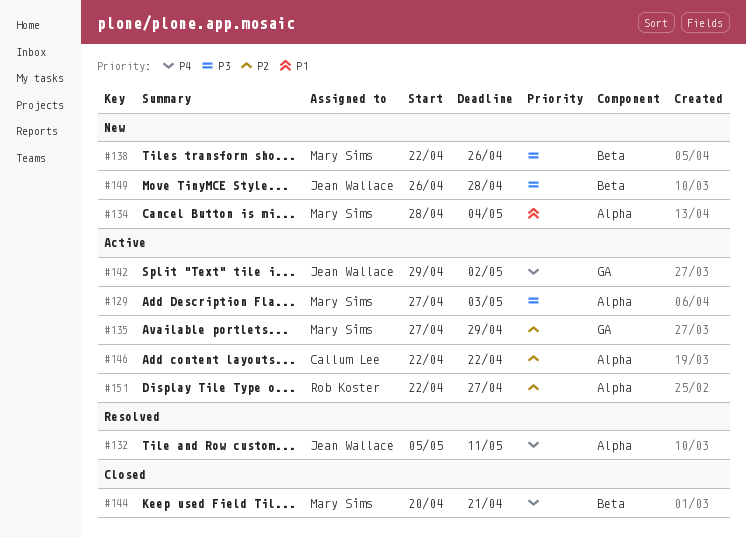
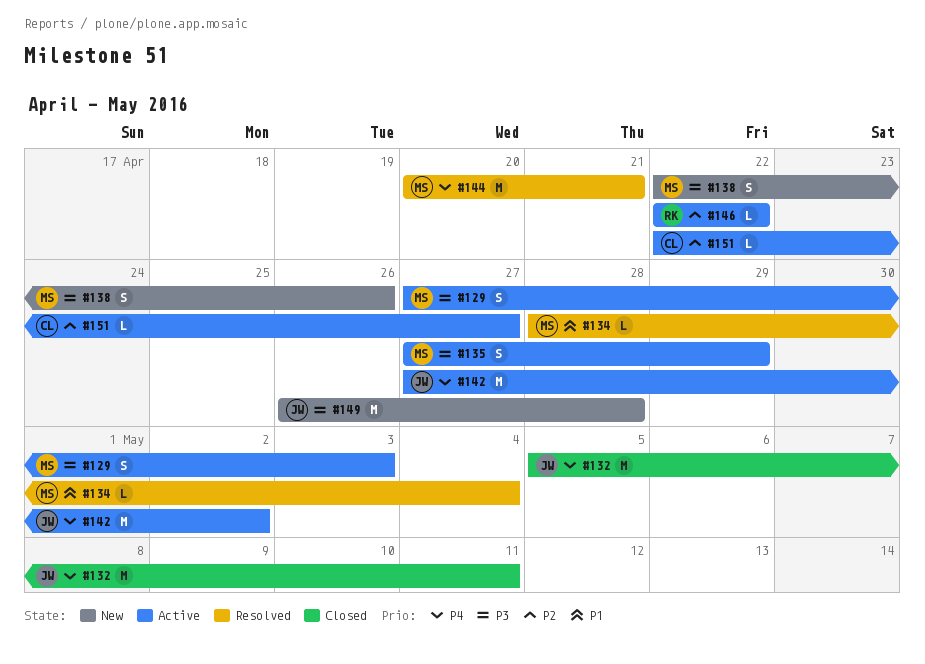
#132, status: Resolved -> Closed
#134, status: New -> Resolved
#135, priority: P2 -> P3
#142, start: Apr 29 -> Apr 27
#144, status: Closed -> Resolved
#146, owner: Callum Lee -> Rob Koster
#151, owner: Rob Koster -> Callum Lee

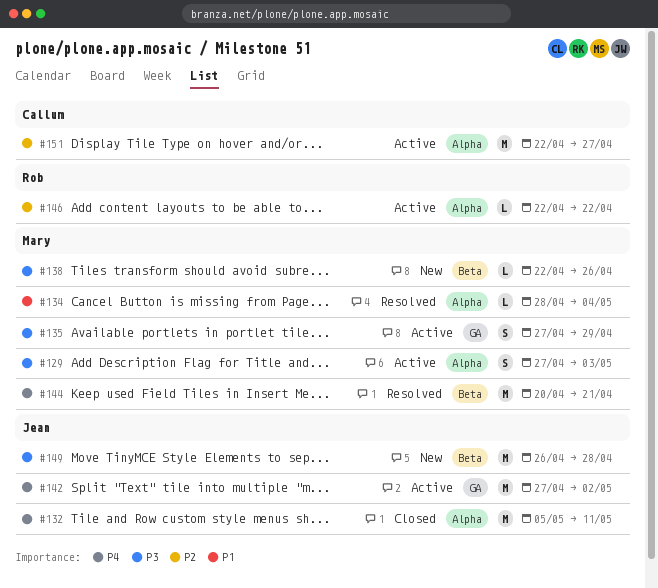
#138, estimate: S -> L
#151, estimate: L -> M

